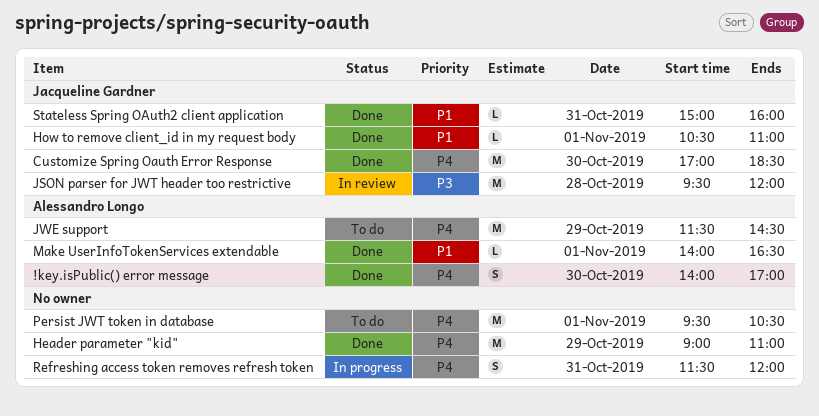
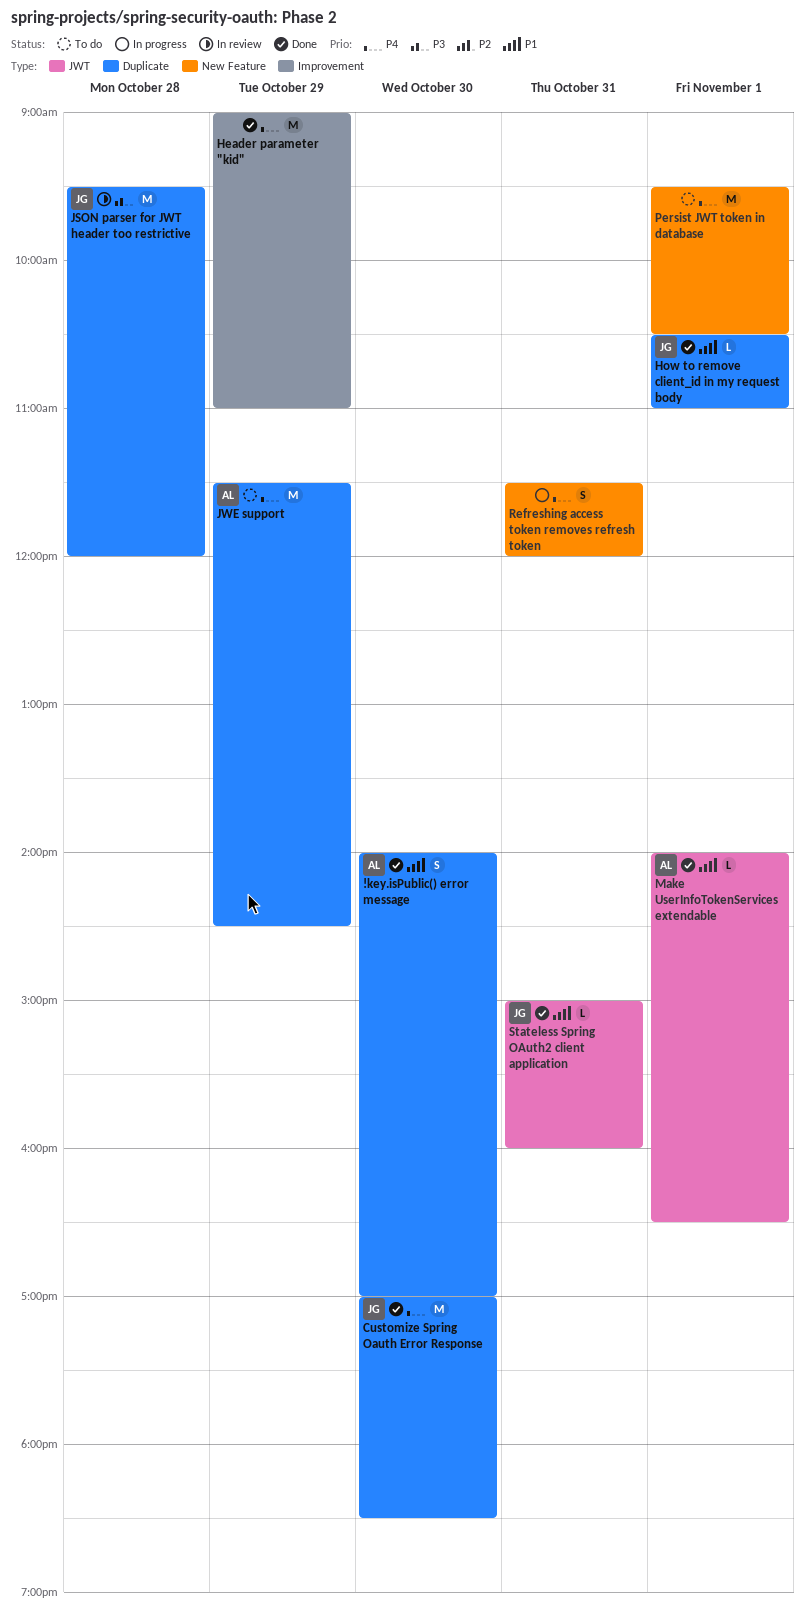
!key.isPublic() error message, priority: P4 -> P1

